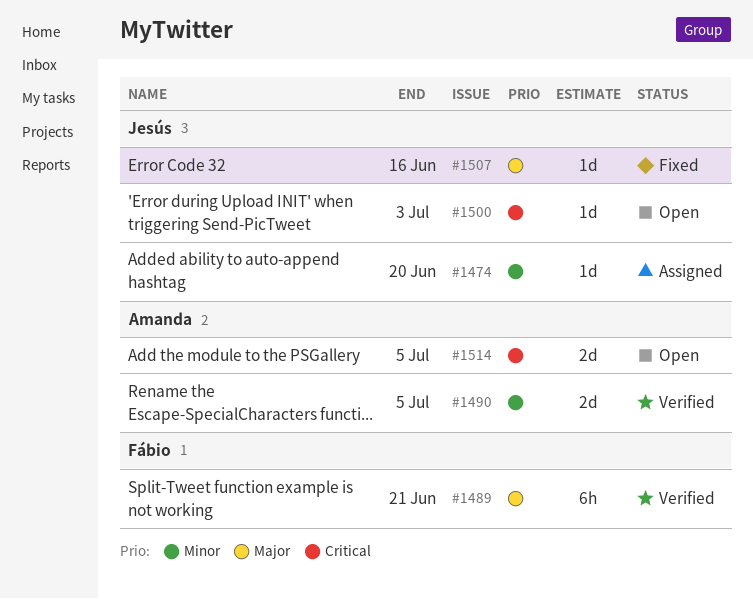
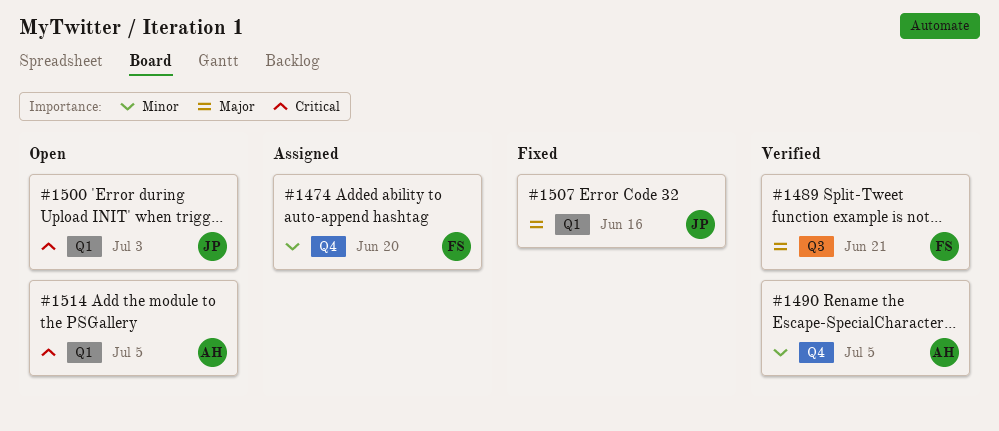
#1474, owner: Jesús -> Fábio

